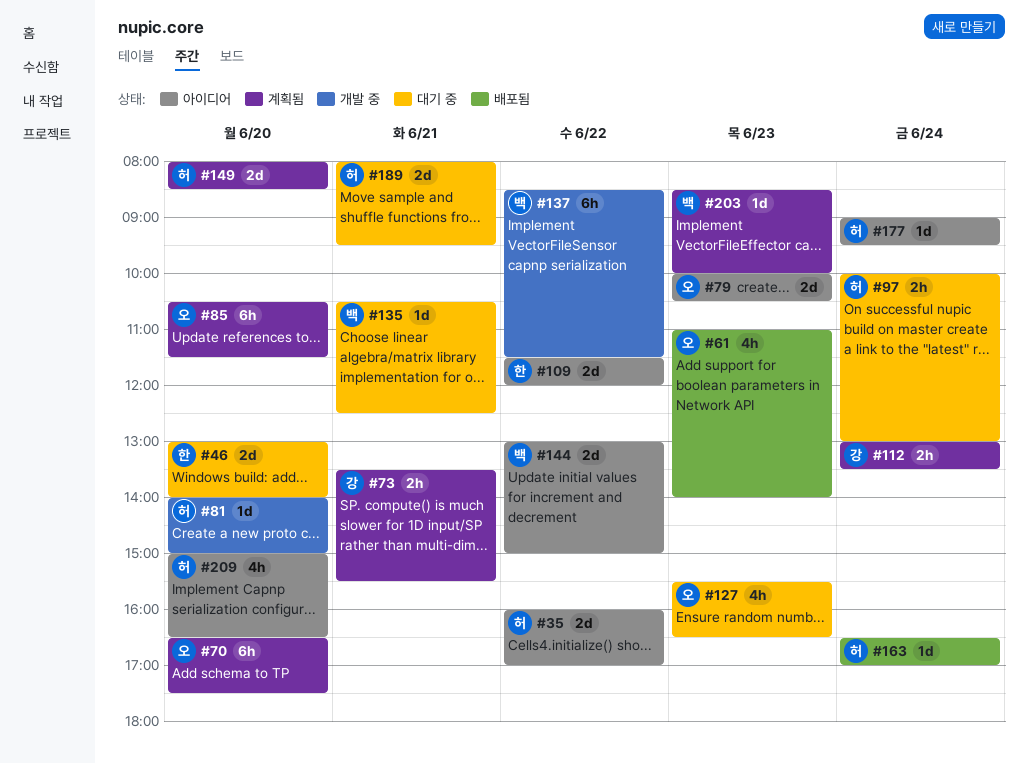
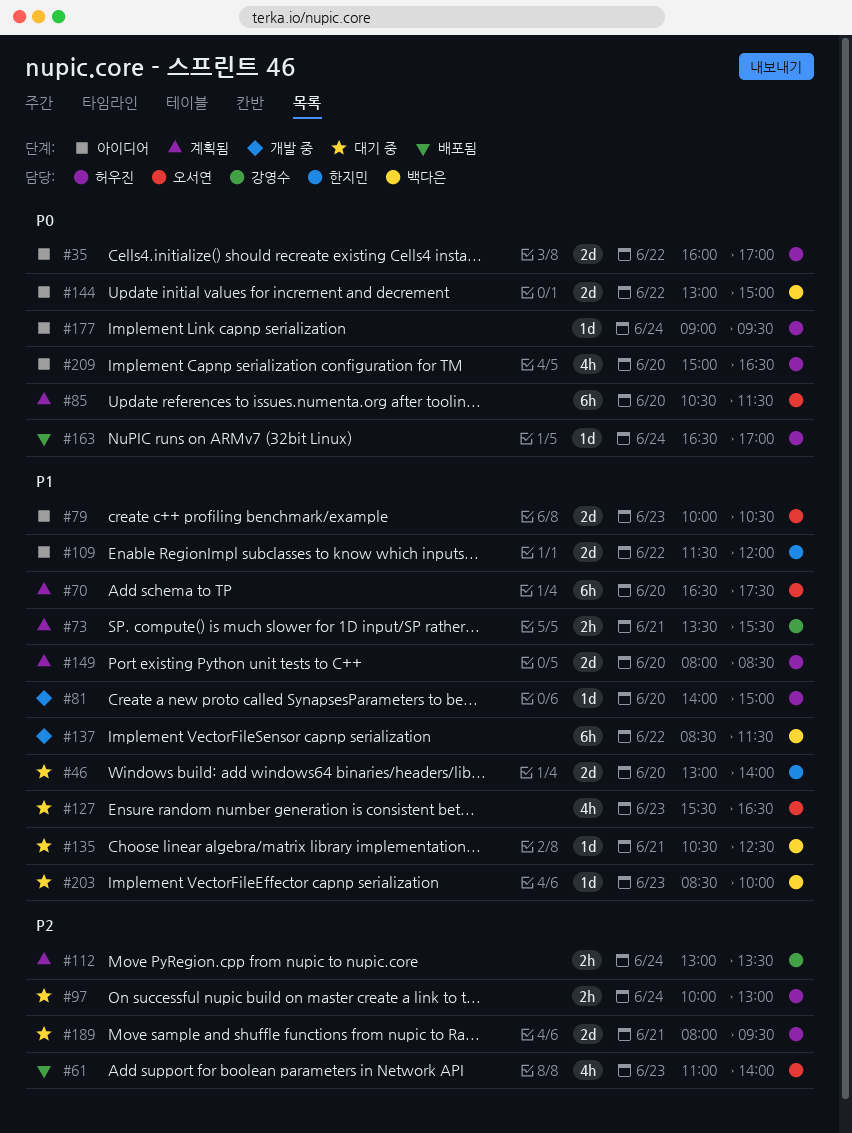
#203, status: 계획됨 -> 대기 중

